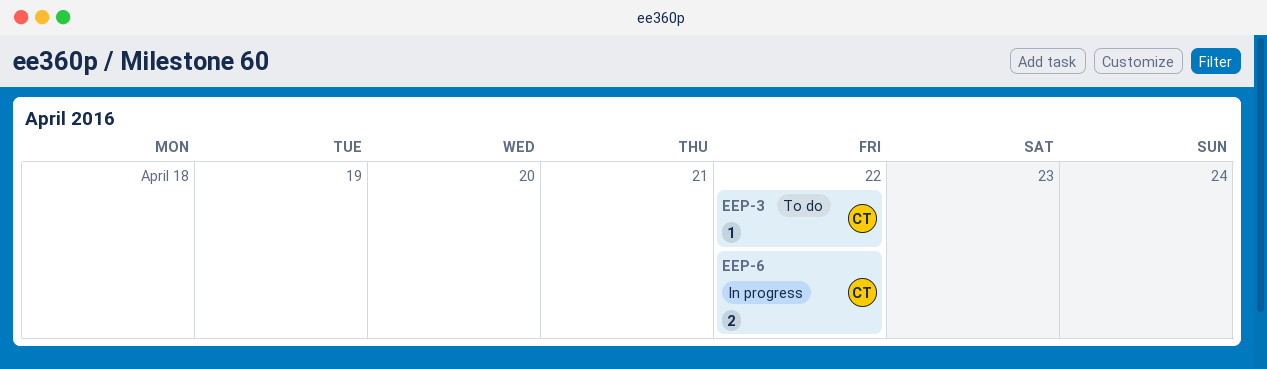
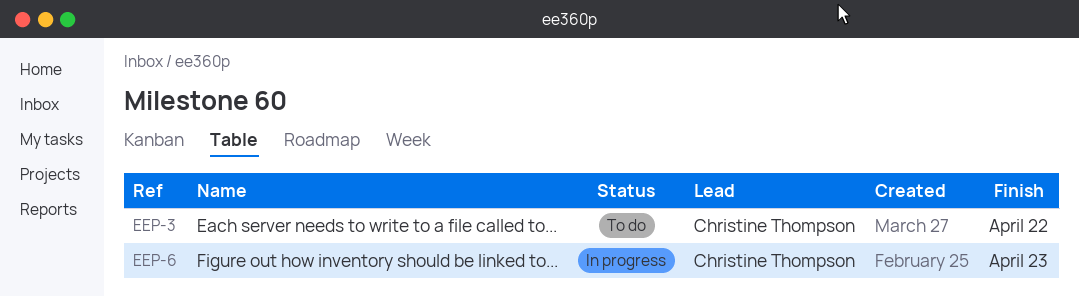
EEP-6, due: Apr 22 -> Apr 23

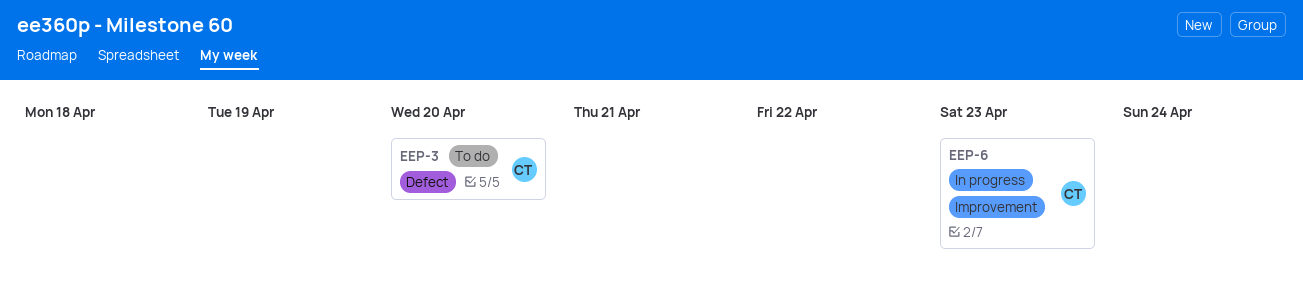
EEP-3, due: Apr 22 -> Apr 20

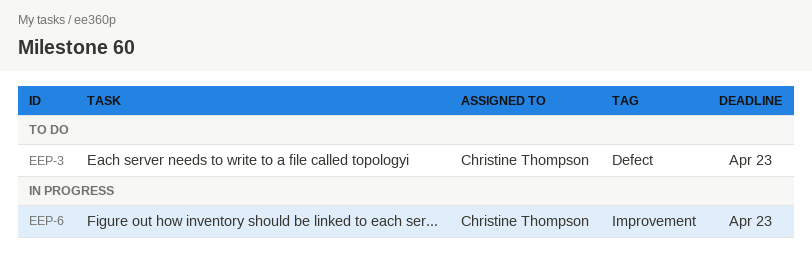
EEP-3, due: Apr 20 -> Apr 23

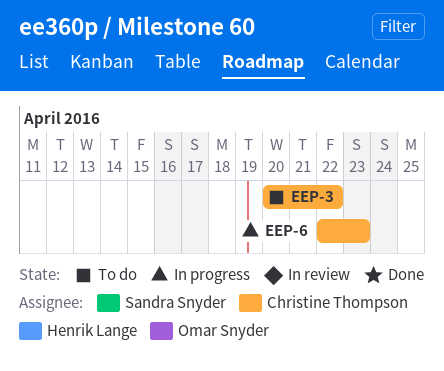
EEP-3, due: Apr 23 -> Apr 22

